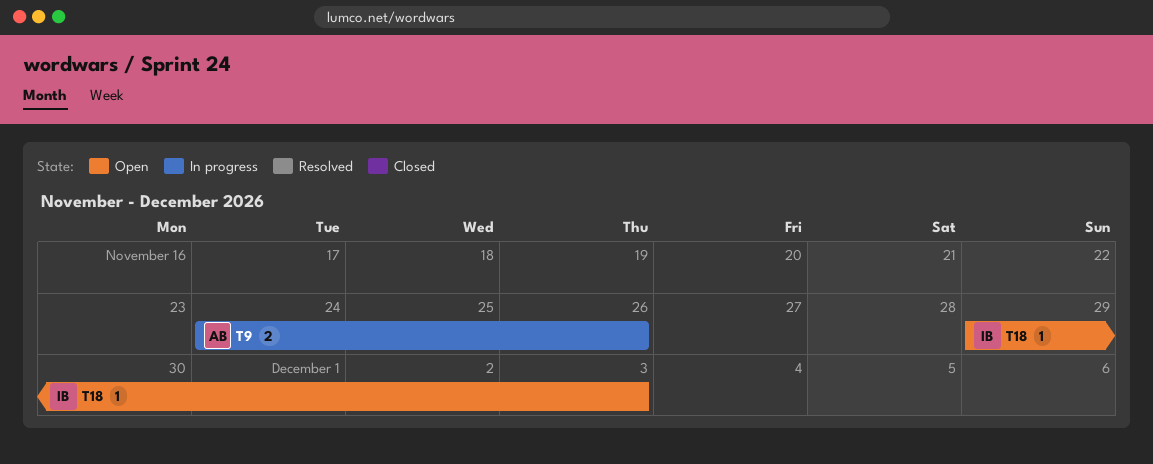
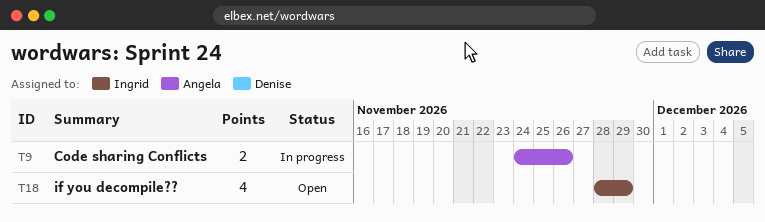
T18, estimate: 1 -> 4
T18, start: Nov 29 -> Nov 28
T18, due: Dec 3 -> Nov 29

